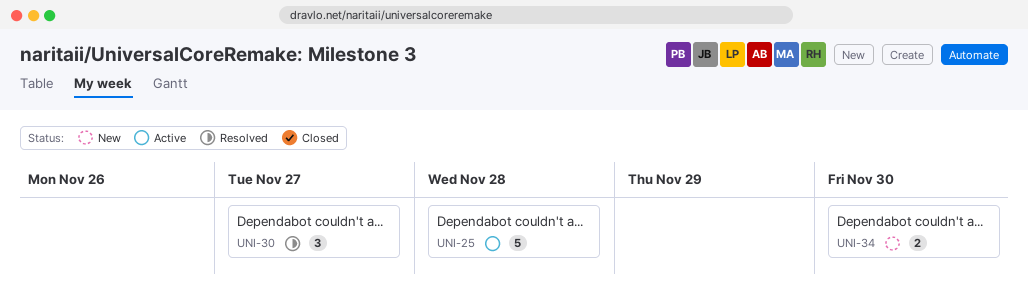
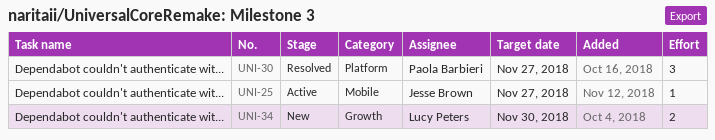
UNI-25, estimate: 5 -> 1
UNI-25, due: Nov 28 -> Nov 27

